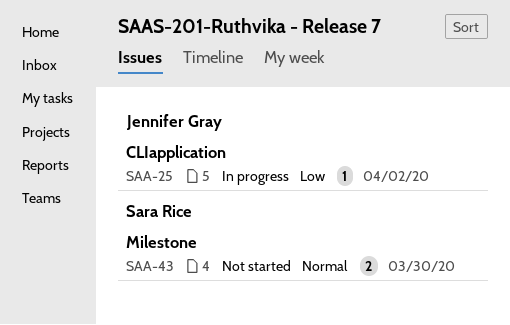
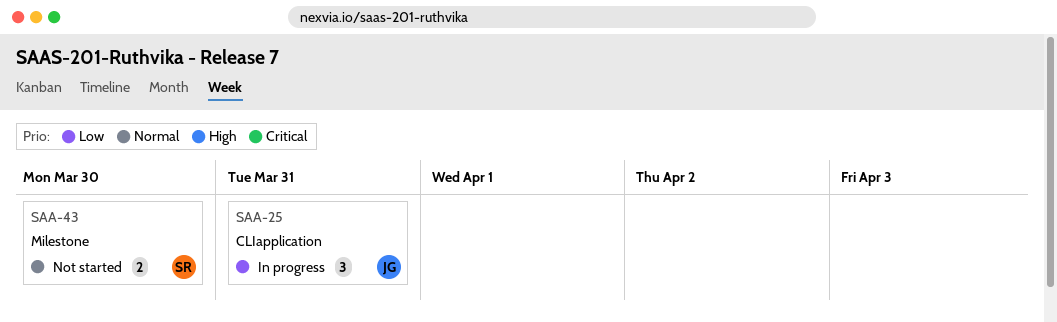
SAA-25, estimate: 1 -> 3
SAA-25, due: Apr 2 -> Mar 31

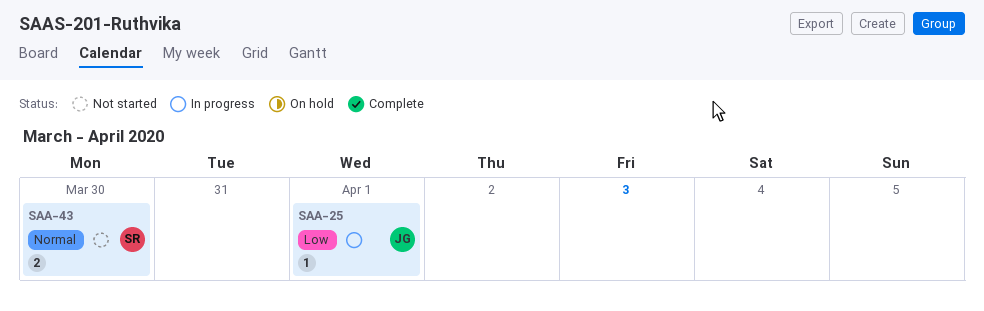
SAA-25, estimate: 3 -> 1
SAA-25, due: Mar 31 -> Apr 1

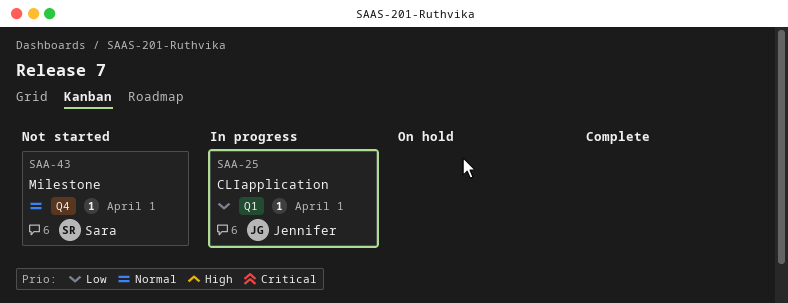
SAA-43, estimate: 2 -> 1
SAA-43, due: Mar 30 -> Apr 1

